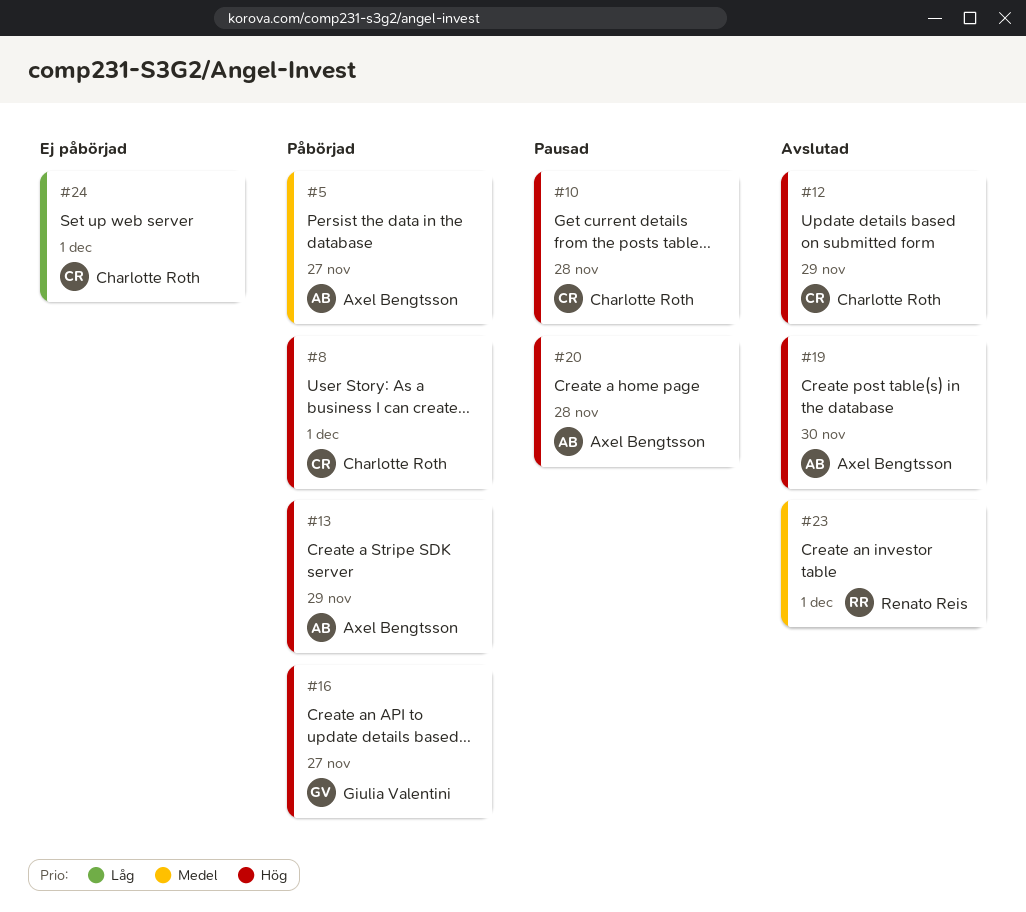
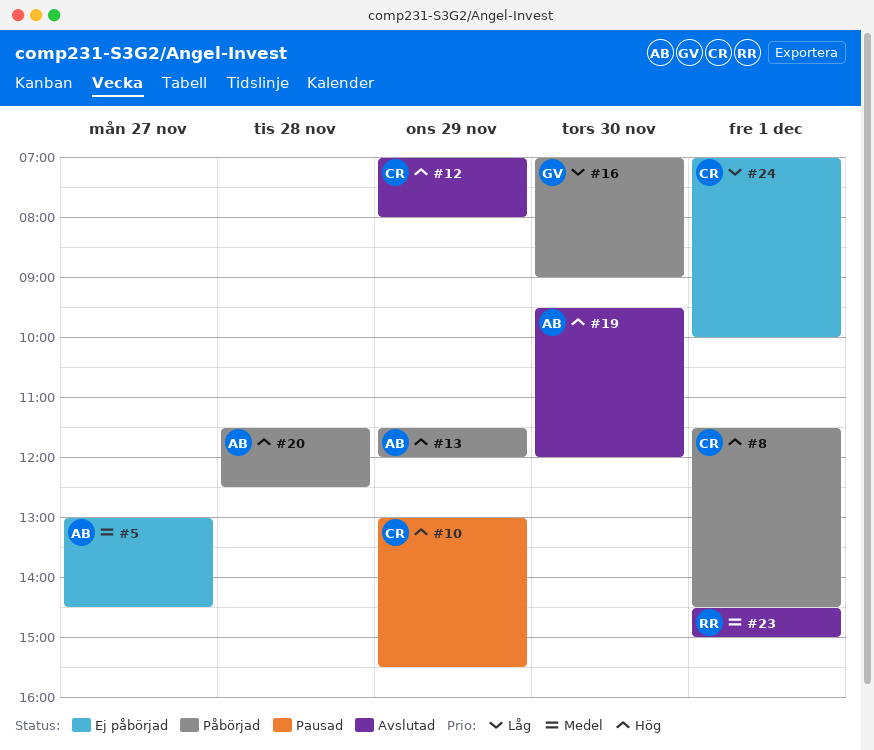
#5, status: Påbörjad -> Ej påbörjad
#10, day: Nov 28 -> Nov 29
#16, priority: Hög -> Låg
#16, day: Nov 27 -> Nov 30
#20, status: Pausad -> Påbörjad

